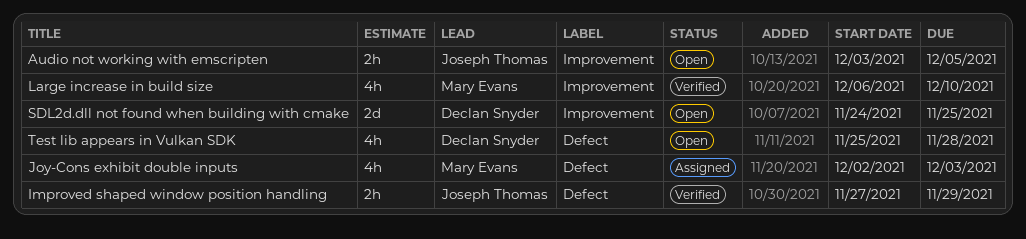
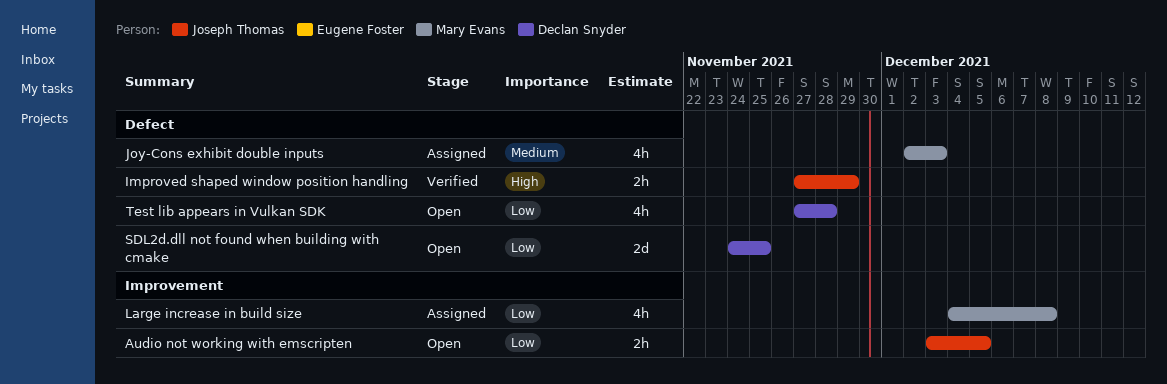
Large increase in build size, status: Verified -> Assigned
Large increase in build size, start: Dec 6 -> Dec 4
Large increase in build size, due: Dec 10 -> Dec 8
SDL2d.dll not found when building with cmake, label: Improvement -> Defect
Test lib appears in Vulkan SDK, start: Nov 25 -> Nov 27

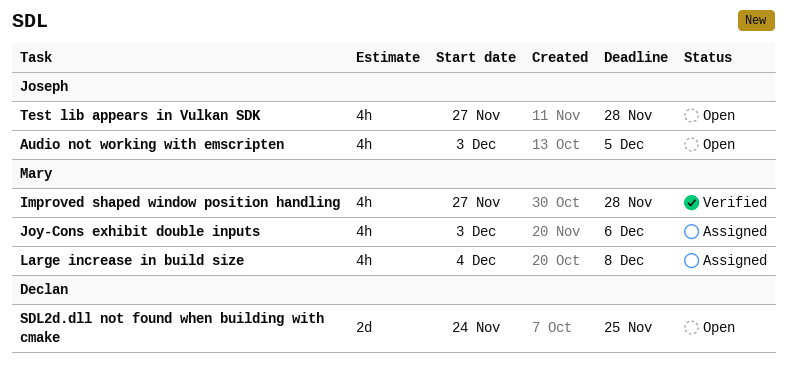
Audio not working with emscripten, estimate: 2h -> 4h
Improved shaped window position handling, owner: Joseph Thomas -> Mary Evans
Improved shaped window position handling, estimate: 2h -> 4h
Improved shaped window position handling, due: Nov 29 -> Nov 28
Joy-Cons exhibit double inputs, start: Dec 2 -> Dec 3
Joy-Cons exhibit double inputs, due: Dec 3 -> Dec 6
Test lib appears in Vulkan SDK, owner: Declan Snyder -> Joseph Thomas

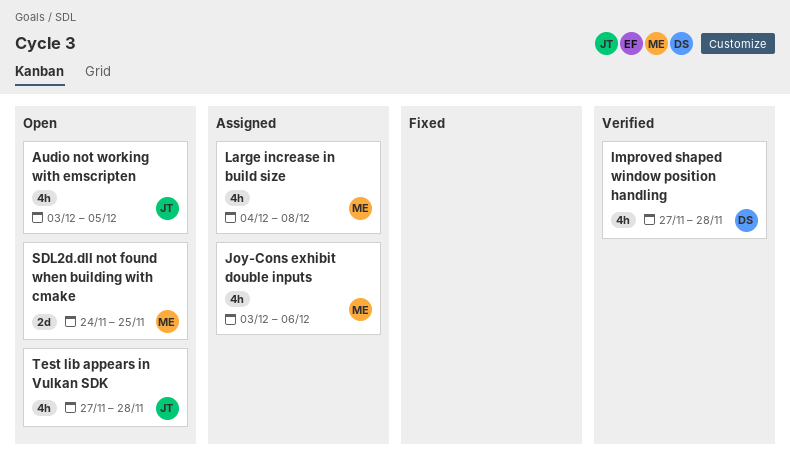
Improved shaped window position handling, owner: Mary -> Declan
SDL2d.dll not found when building with cmake, owner: Declan -> Mary

